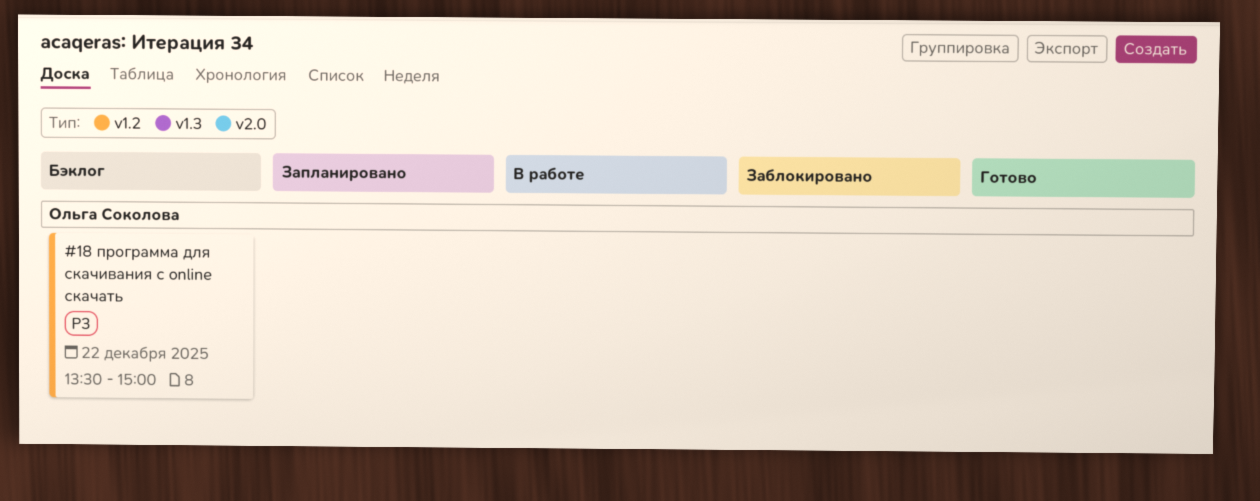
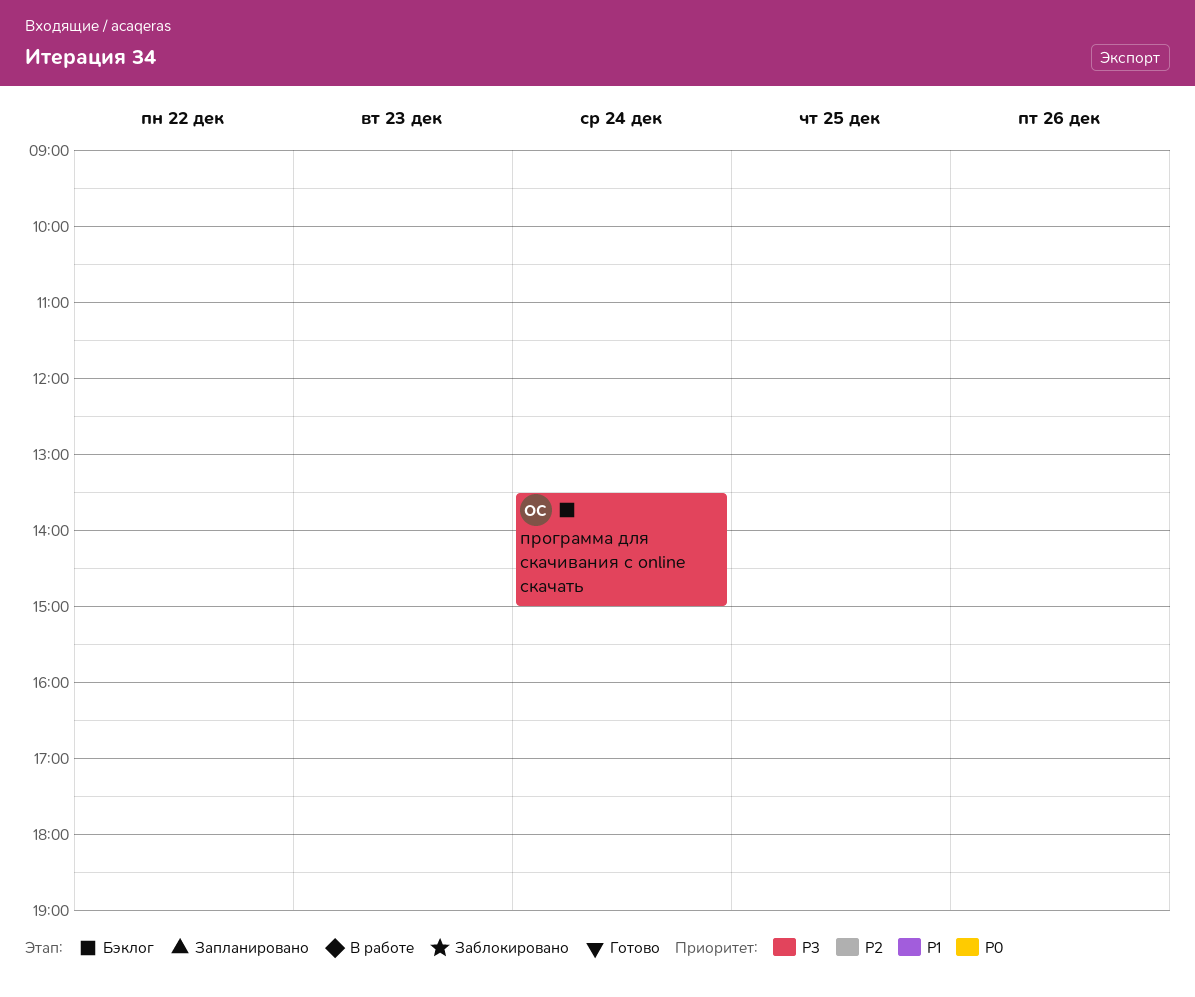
программа для скачивания с online скачать, day: Dec 22 -> Dec 24

